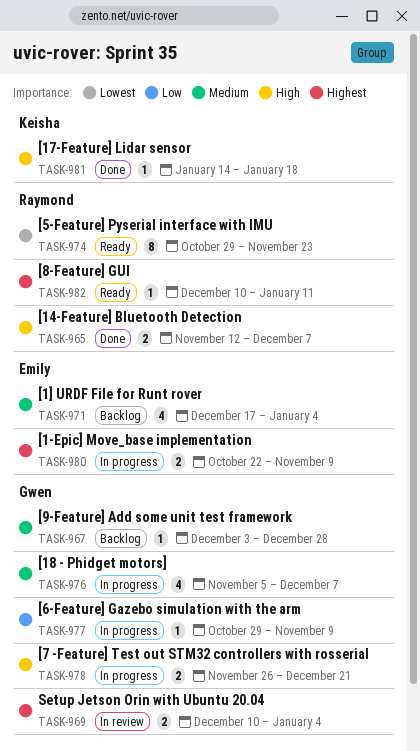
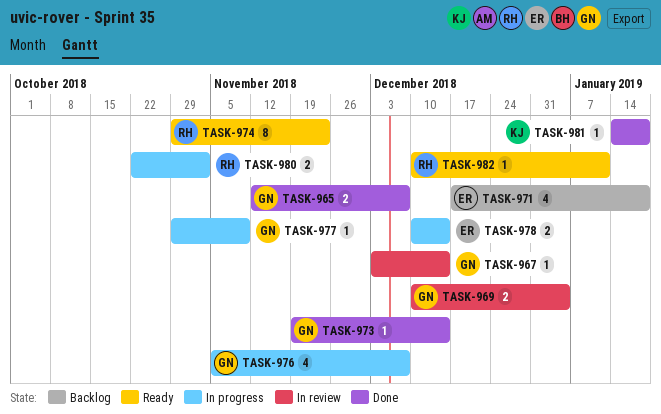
TASK-965, owner: Raymond -> Gwen
TASK-967, status: Backlog -> In review
TASK-967, due: Dec 28 -> Dec 14
TASK-971, due: Jan 4 -> Jan 18
TASK-973: none -> present
TASK-978, owner: Gwen -> Emily
TASK-978, start: Nov 26 -> Dec 10
TASK-978, due: Dec 21 -> Dec 14
TASK-980, owner: Emily -> Raymond
TASK-980, due: Nov 9 -> Nov 2

